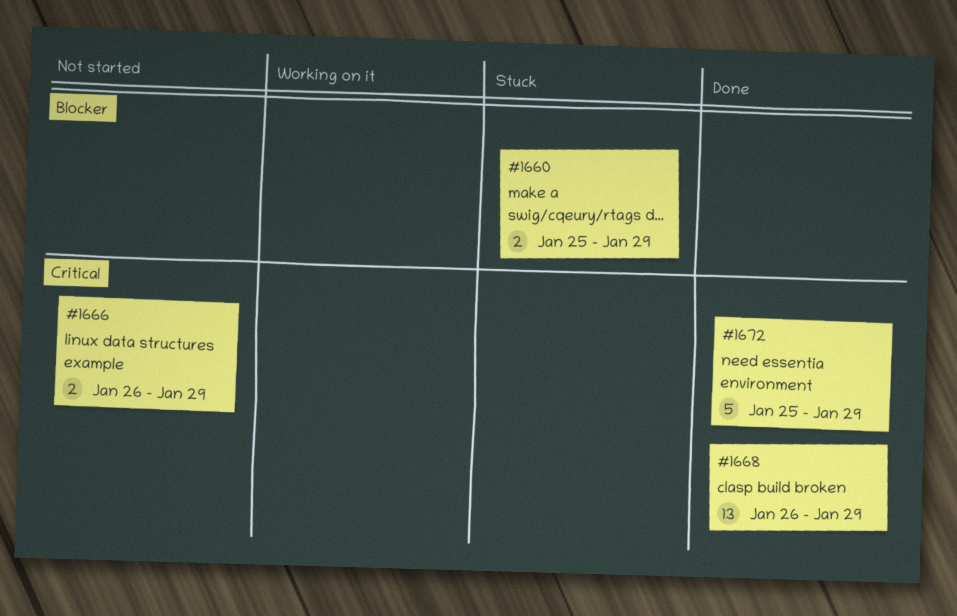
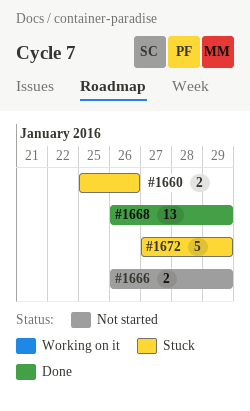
#1660, due: Jan 29 -> Jan 26
#1672, status: Done -> Stuck
#1672, start: Jan 25 -> Jan 27

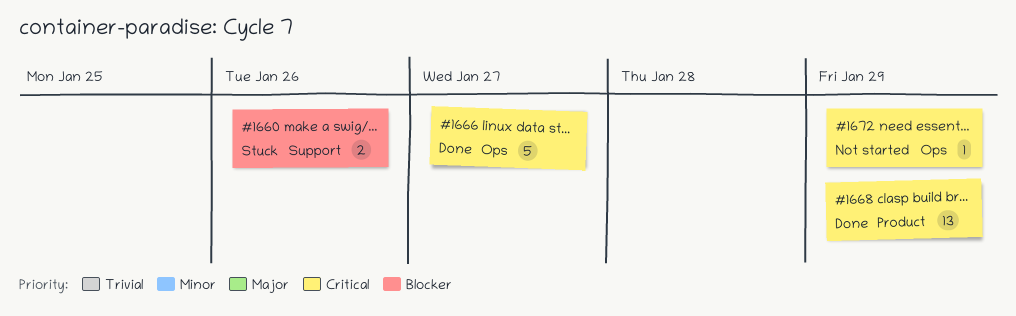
#1666, status: Not started -> Done
#1666, estimate: 2 -> 5
#1666, due: Jan 29 -> Jan 27
#1672, status: Stuck -> Not started
#1672, estimate: 5 -> 1

